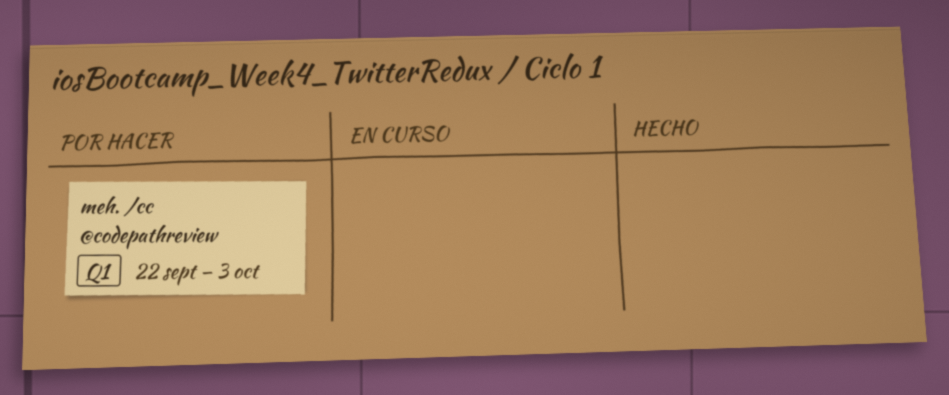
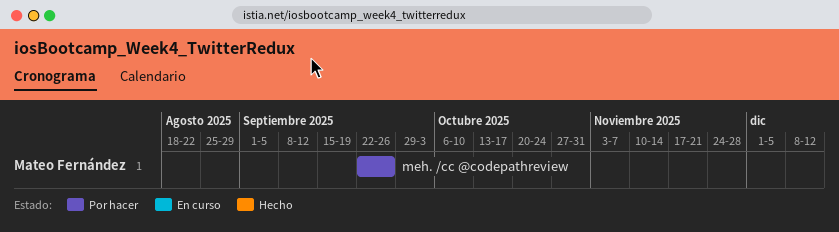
meh. /cc @codepathreview, due: Oct 3 -> Sep 26

